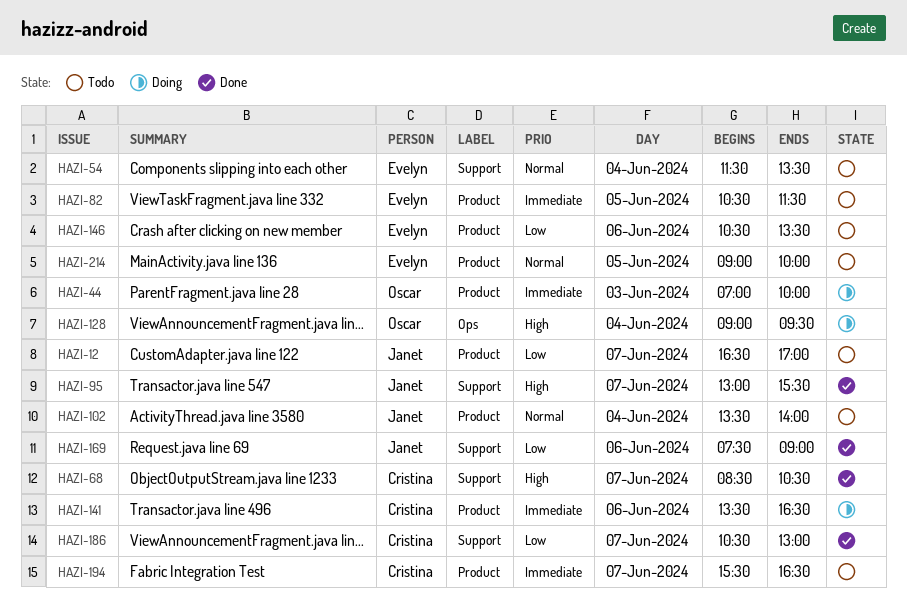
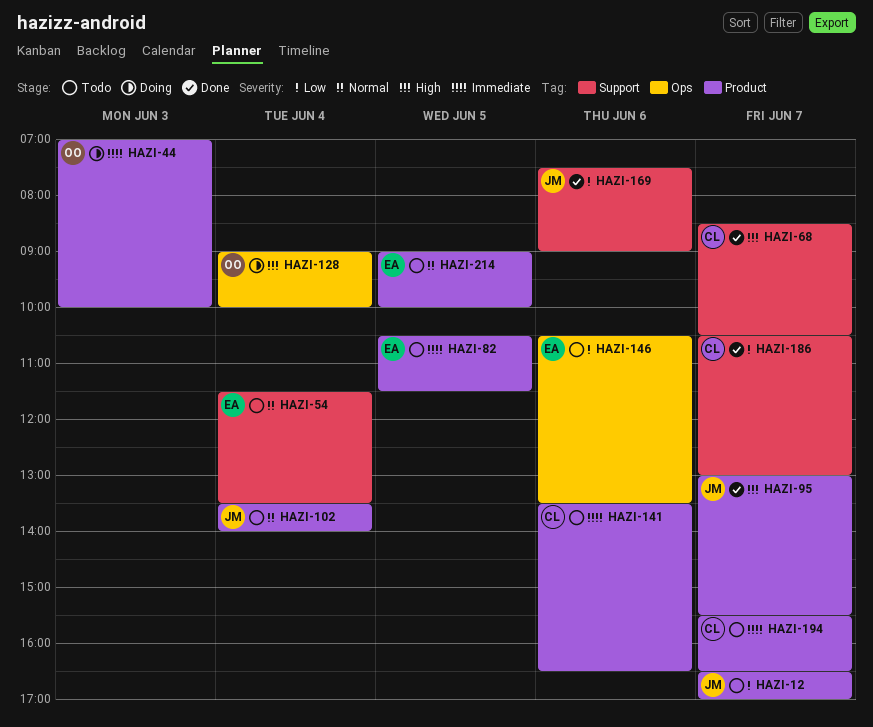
HAZI-95, label: Support -> Product
HAZI-128, ends: 09:30 -> 10:00
HAZI-141, status: Doing -> Todo
HAZI-146, label: Product -> Ops

